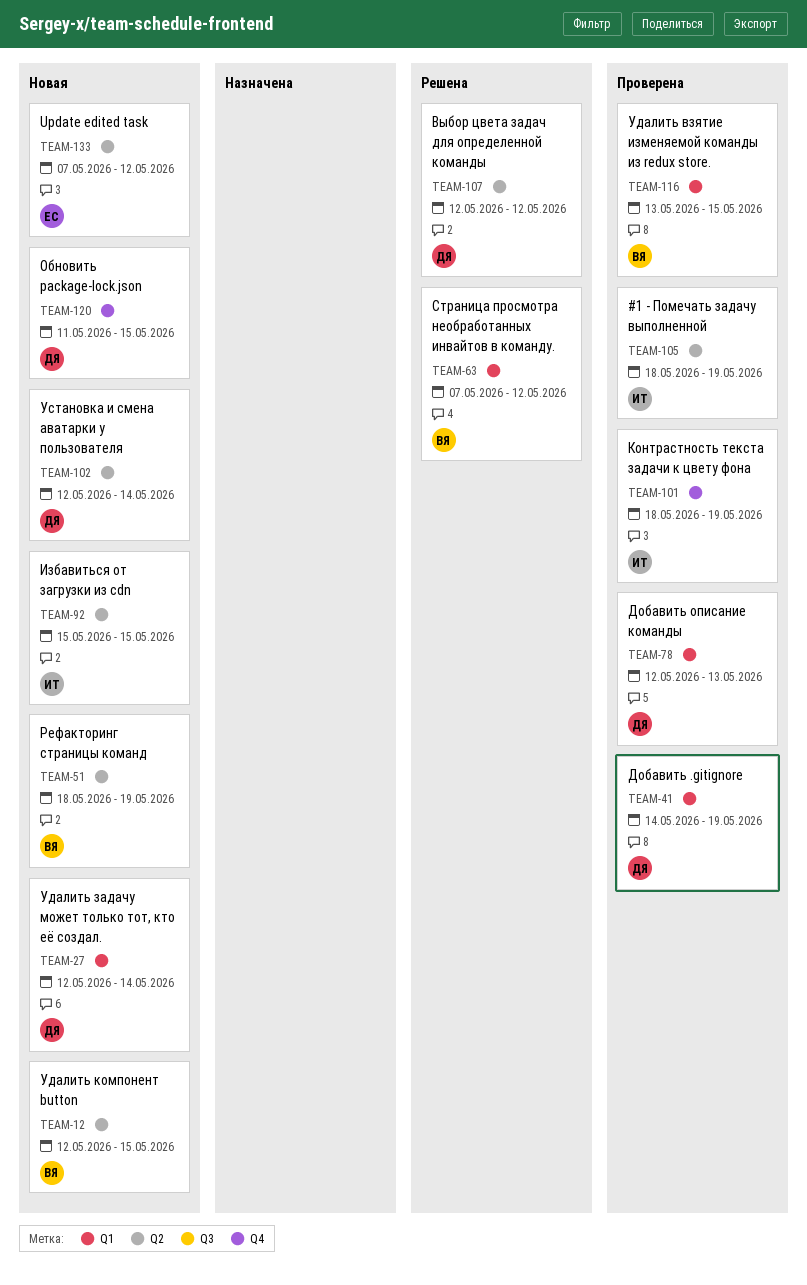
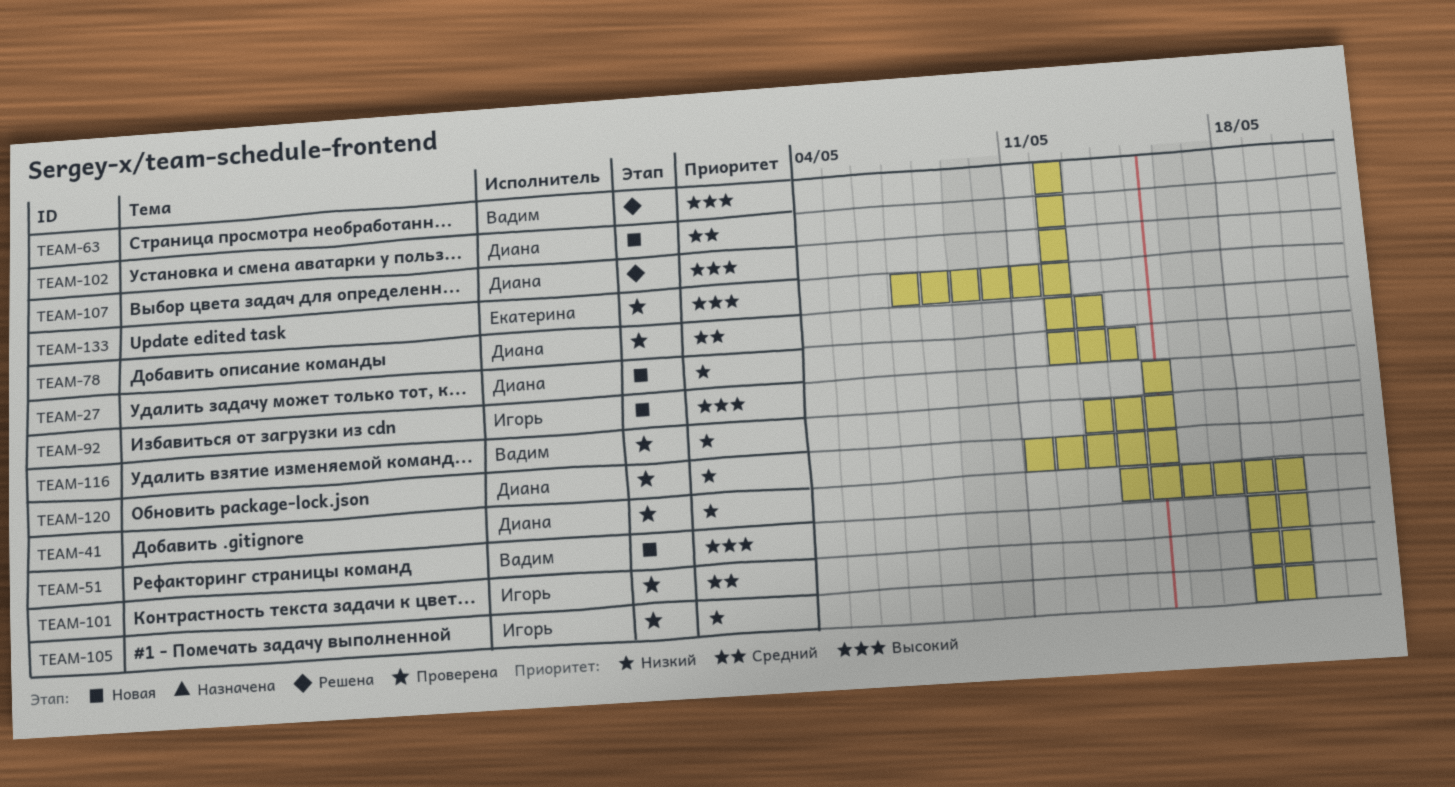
TEAM-12: present -> none
TEAM-63, start: May 7 -> May 12
TEAM-102, due: May 14 -> May 12
TEAM-120, status: Новая -> Проверена
TEAM-133, status: Новая -> Проверена

